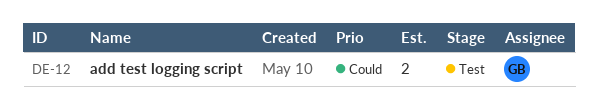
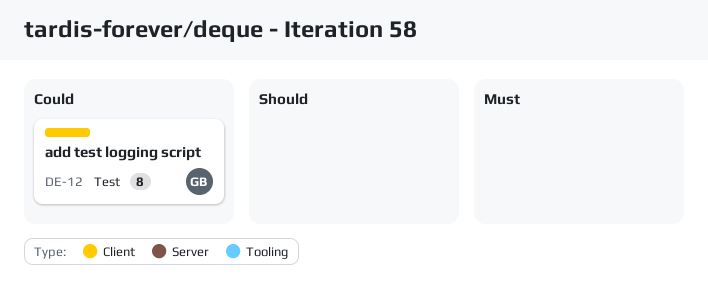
DE-12, estimate: 2 -> 8

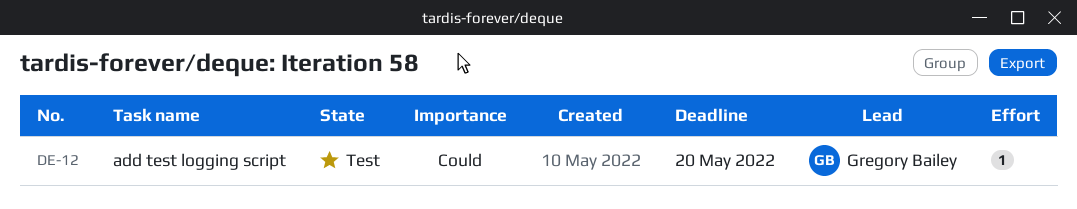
DE-12, estimate: 8 -> 1

